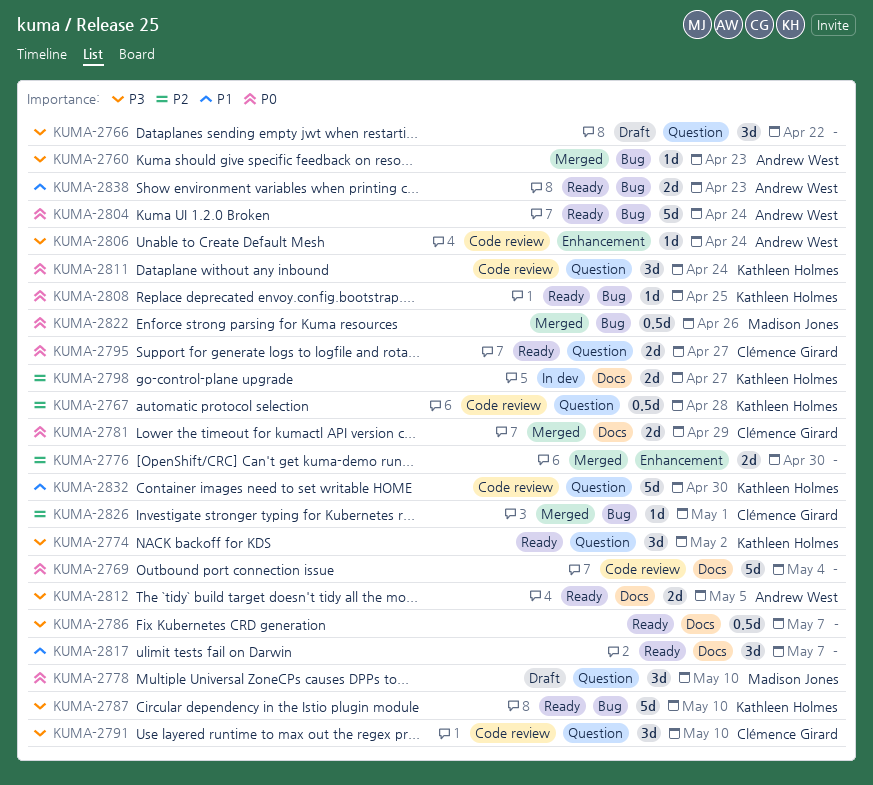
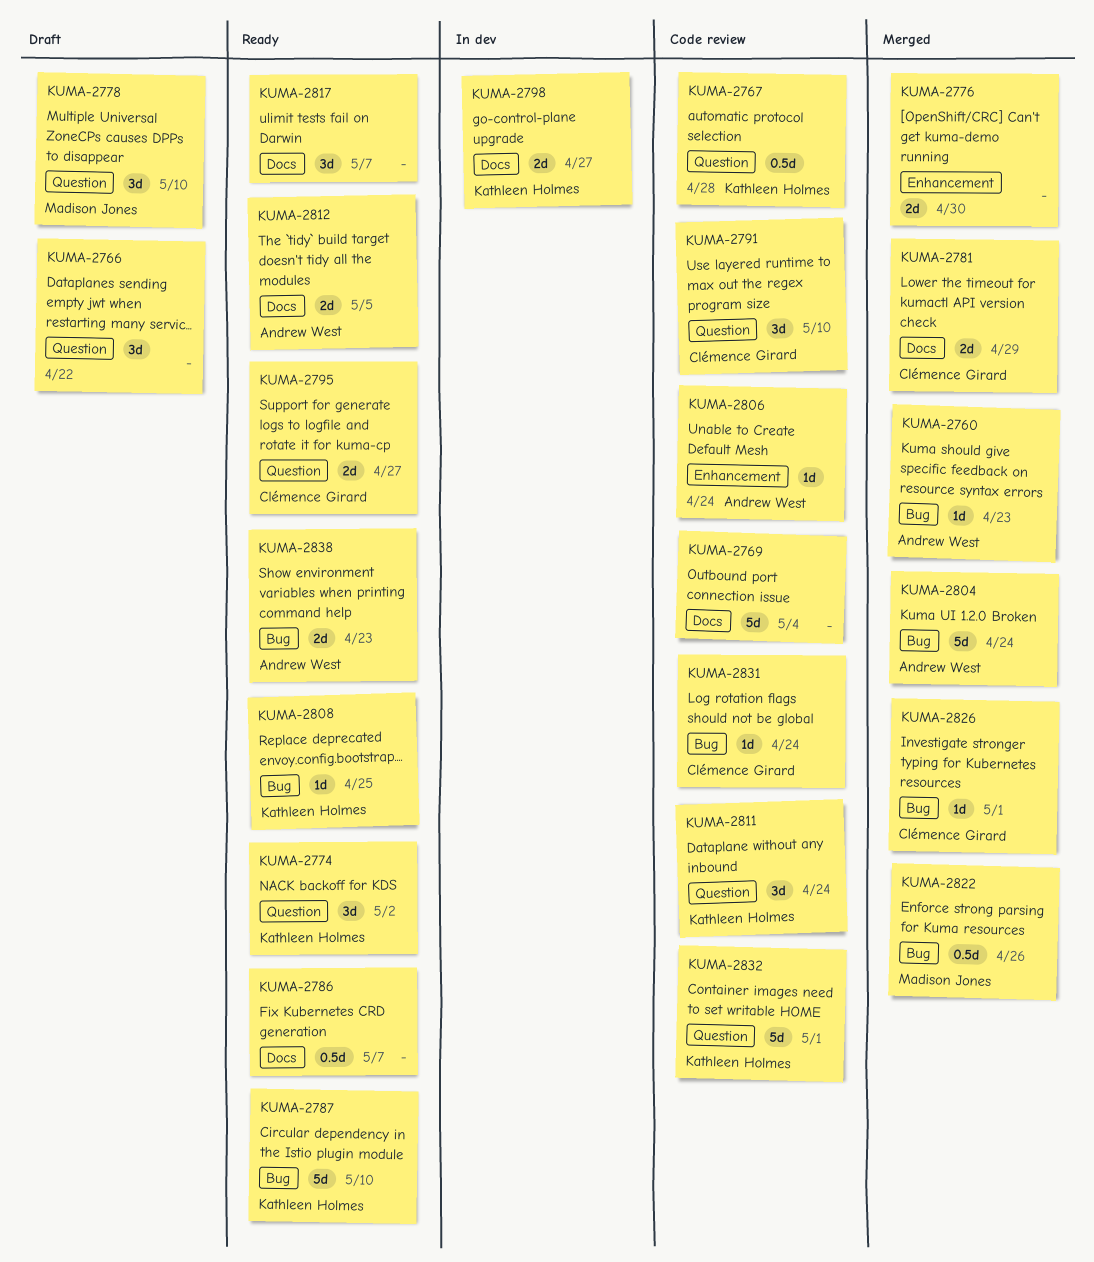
KUMA-2804, status: Ready -> Merged
KUMA-2831: none -> present
KUMA-2832, due: Apr 30 -> May 1

